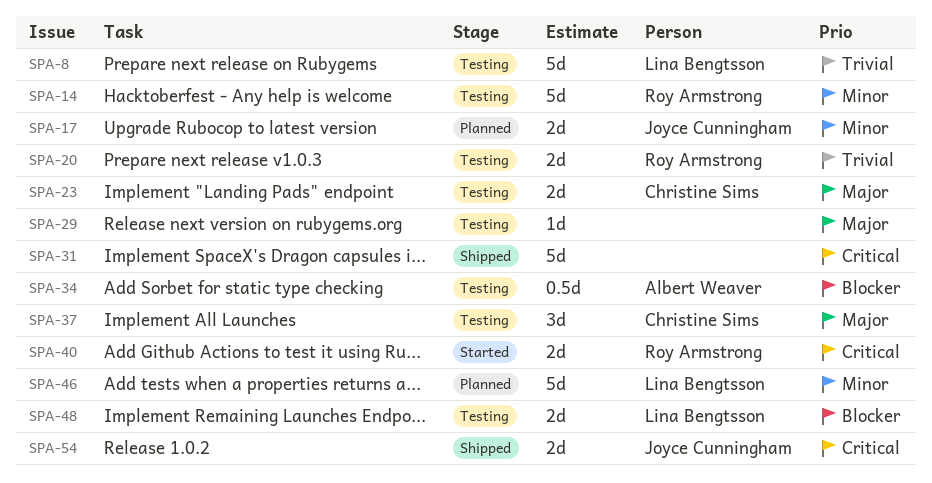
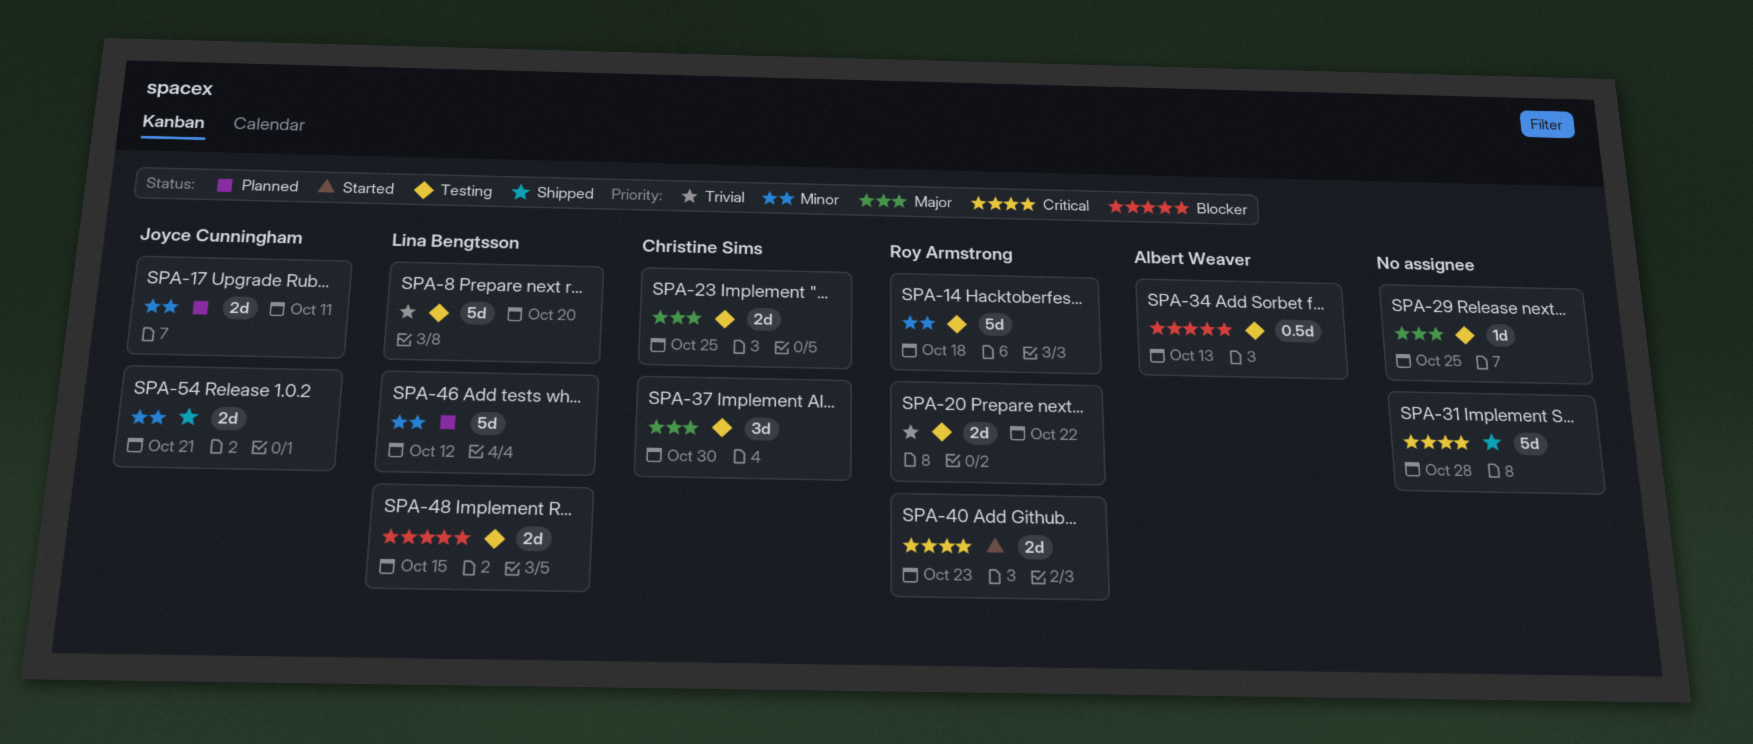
SPA-54, priority: Critical -> Minor

